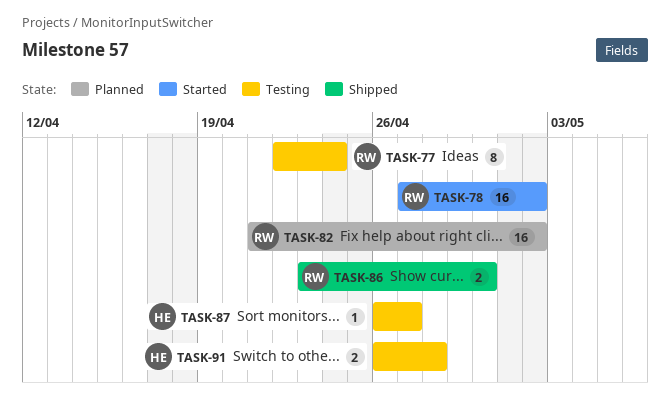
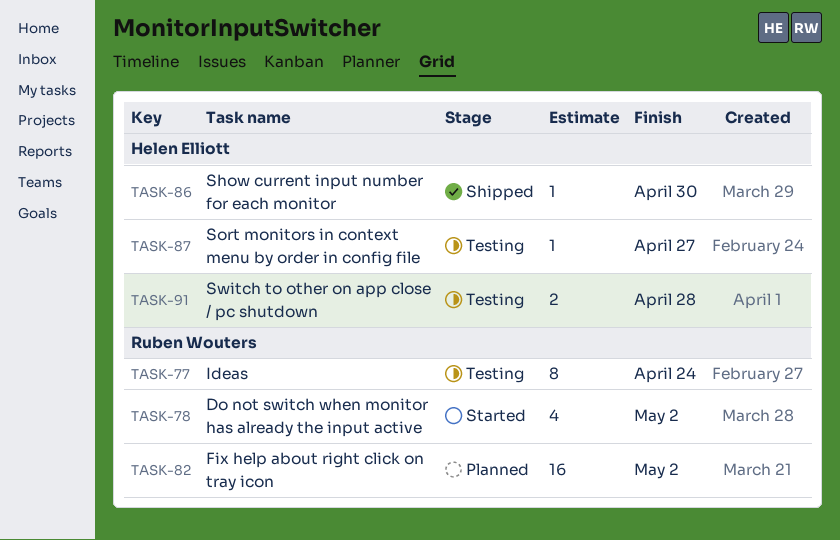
TASK-78, estimate: 16 -> 4
TASK-86, owner: Ruben Wouters -> Helen Elliott
TASK-86, estimate: 2 -> 1

